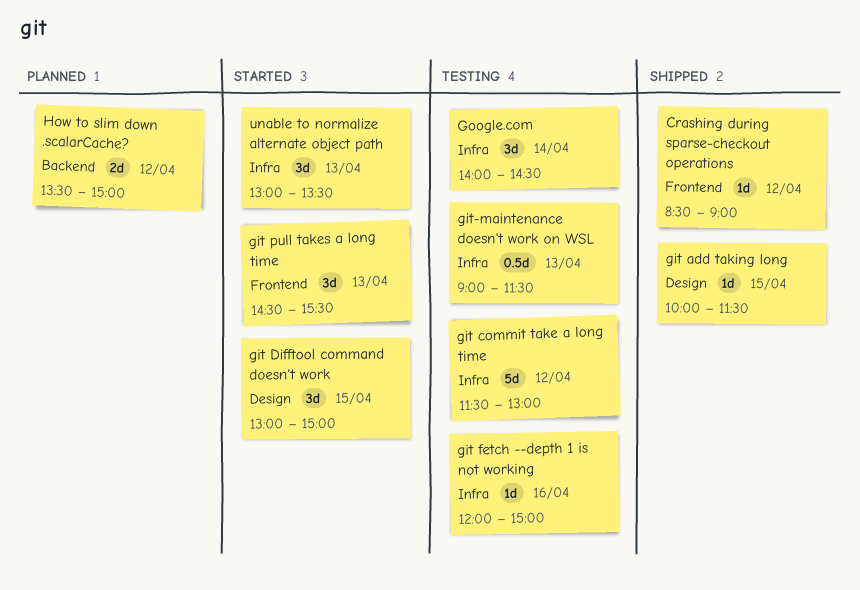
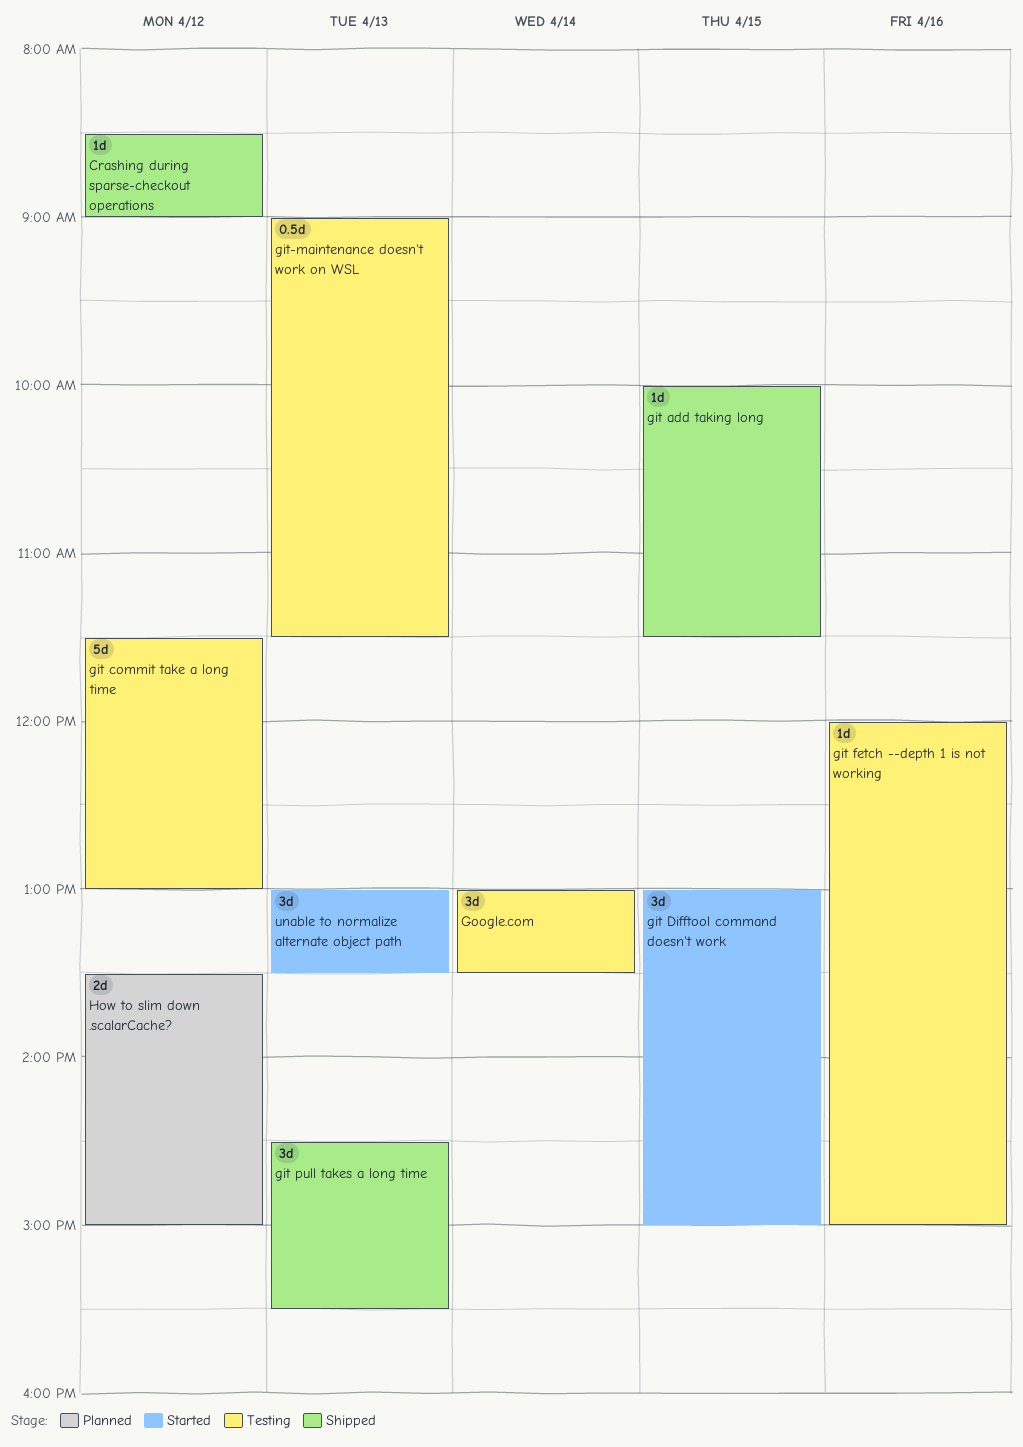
git pull takes a long time, status: Started -> Shipped
Google.com, begins: 14:00 -> 13:00
Google.com, ends: 14:30 -> 13:30

